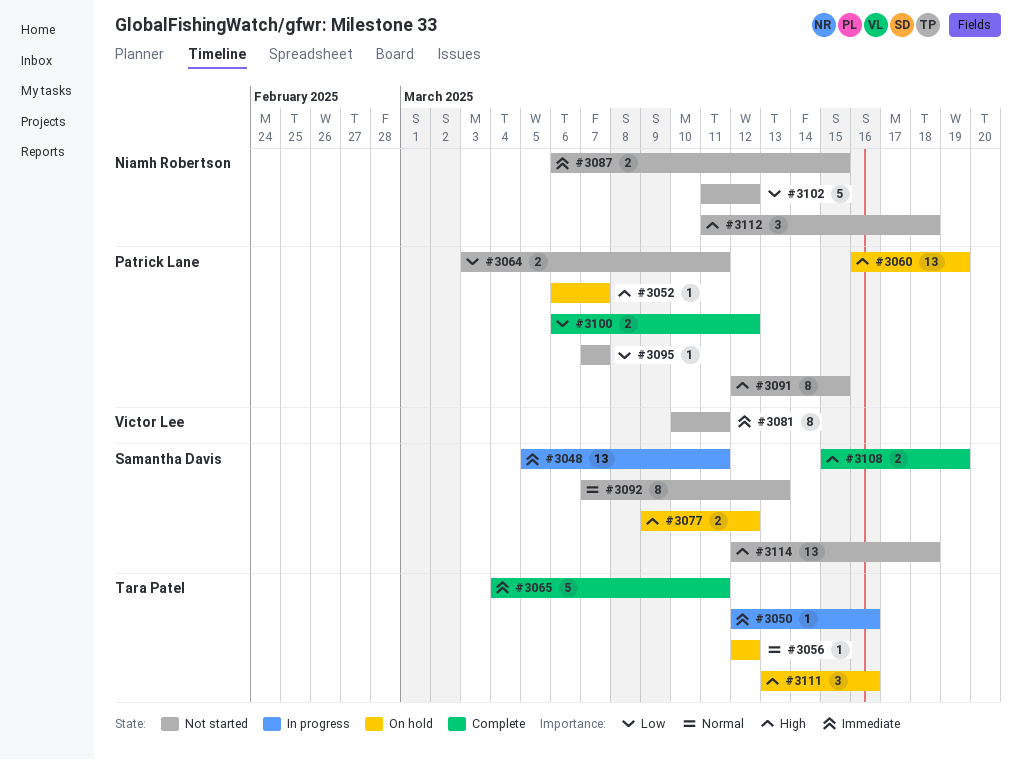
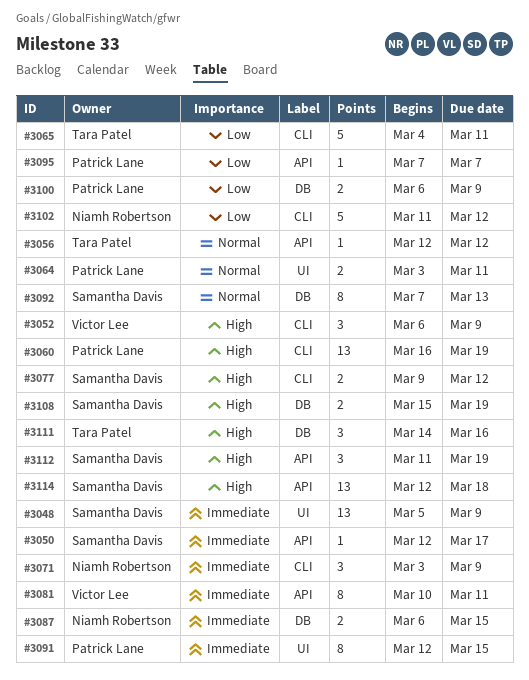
#3048, due: Mar 11 -> Mar 9
#3050, owner: Tara Patel -> Samantha Davis
#3050, due: Mar 16 -> Mar 17
#3052, owner: Patrick Lane -> Victor Lee
#3052, estimate: 1 -> 3
#3052, due: Mar 7 -> Mar 9
#3064, priority: Low -> Normal
#3065, priority: Immediate -> Low
#3071: none -> present
#3091, priority: High -> Immediate
#3100, due: Mar 12 -> Mar 9
#3111, start: Mar 13 -> Mar 14
#3112, owner: Niamh Robertson -> Samantha Davis
#3112, due: Mar 18 -> Mar 19

